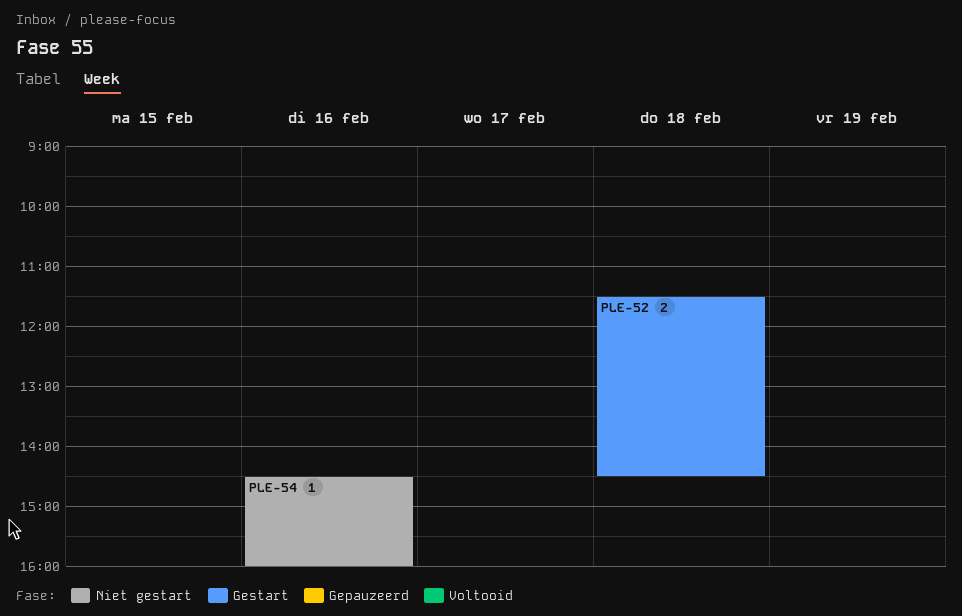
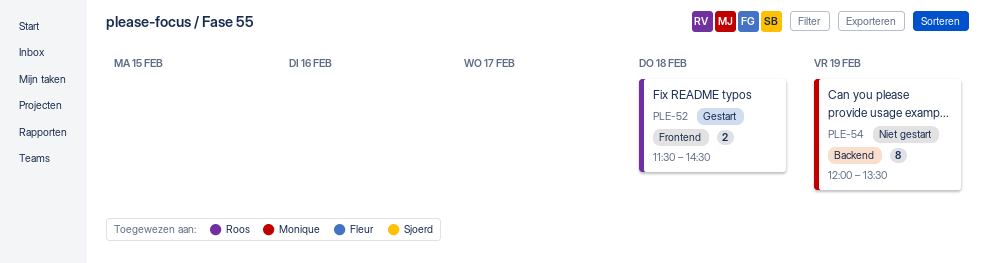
PLE-54, estimate: 1 -> 8
PLE-54, day: Feb 16 -> Feb 19
PLE-54, begins: 14:30 -> 12:00
PLE-54, ends: 16:00 -> 13:30

